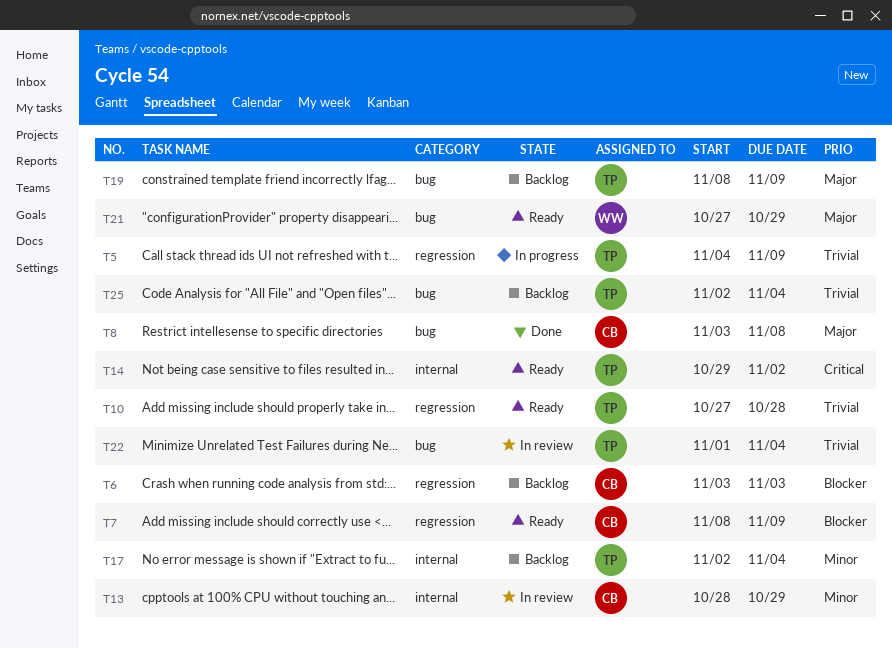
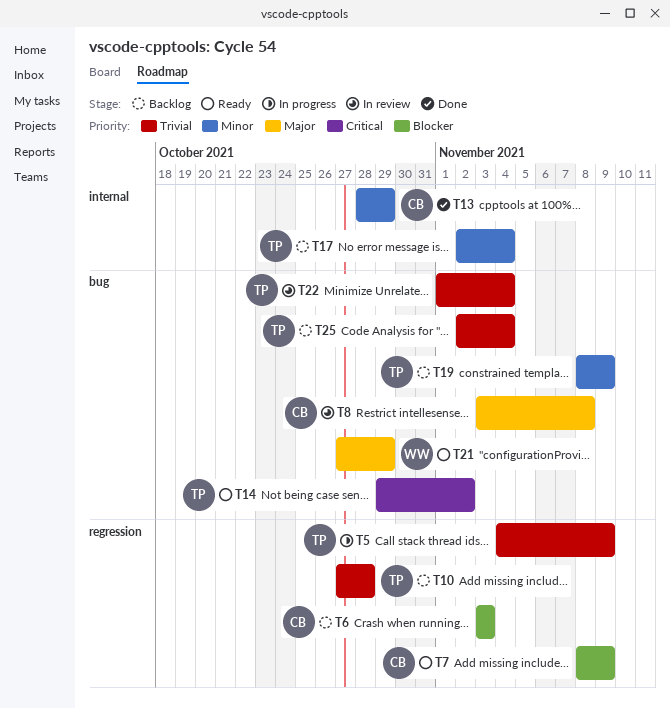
T8, status: Done -> In review
T10, status: Ready -> Backlog
T13, status: In review -> Done
T14, label: internal -> bug
T19, priority: Major -> Minor

